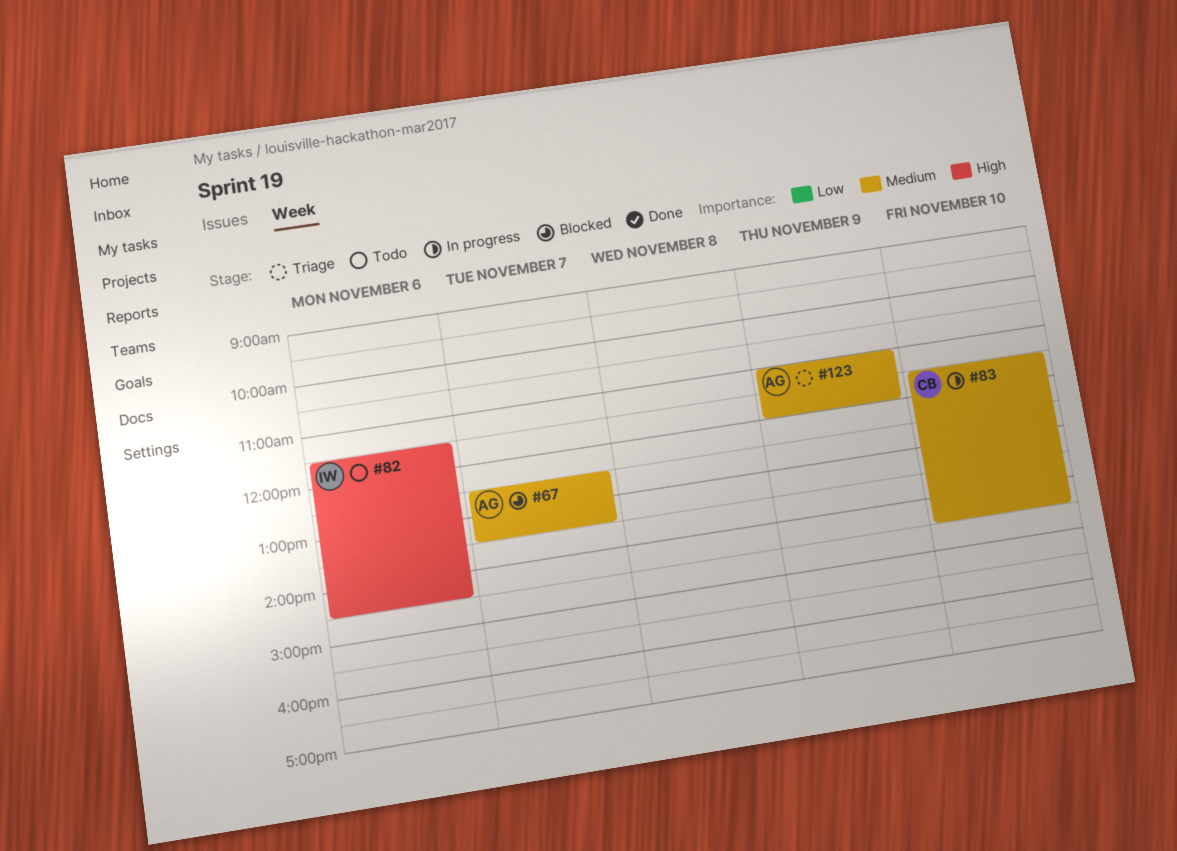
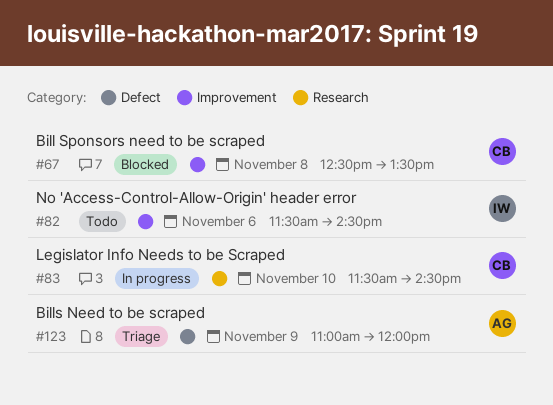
#67, owner: AG -> CB
#67, day: Nov 7 -> Nov 8

